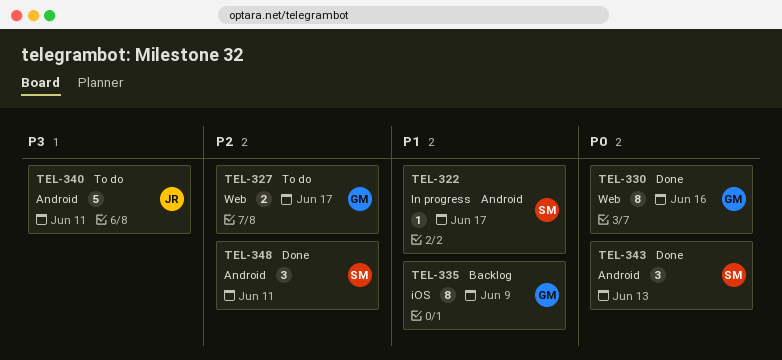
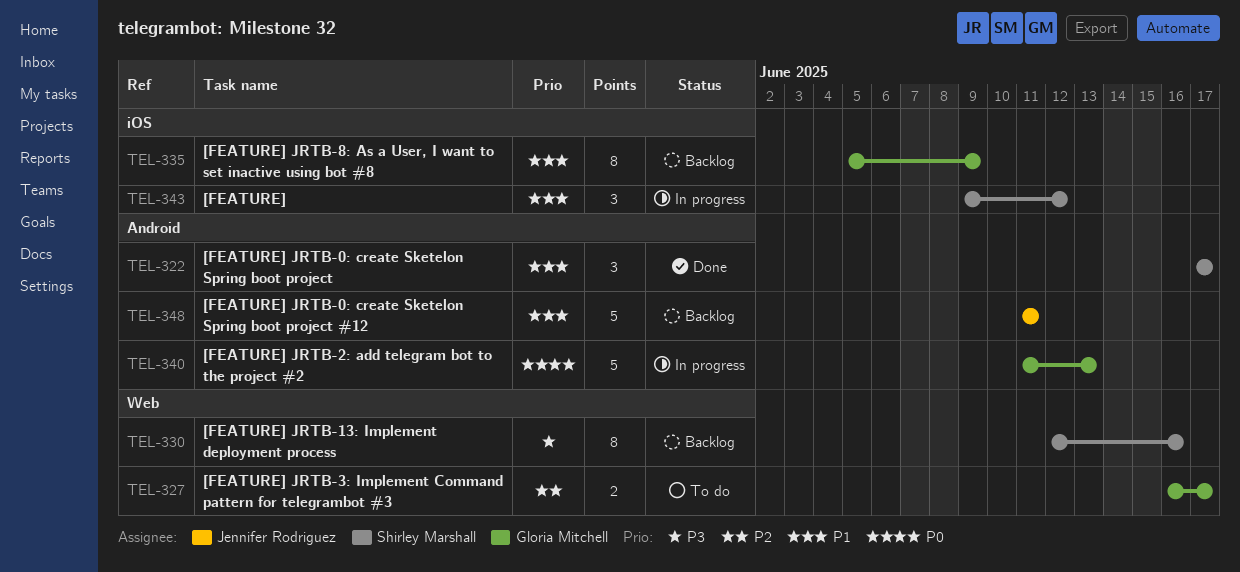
TEL-322, status: In progress -> Done
TEL-322, estimate: 1 -> 3
TEL-330, status: Done -> Backlog
TEL-330, owner: Gloria Mitchell -> Shirley Marshall
TEL-330, priority: P0 -> P3
TEL-340, status: To do -> In progress
TEL-340, owner: Jennifer Rodriguez -> Gloria Mitchell
TEL-340, priority: P3 -> P0
TEL-340, due: Jun 11 -> Jun 13
TEL-343, status: Done -> In progress
TEL-343, priority: P0 -> P1
TEL-343, label: Android -> iOS
TEL-343, due: Jun 13 -> Jun 12
TEL-348, status: Done -> Backlog
TEL-348, owner: Shirley Marshall -> Jennifer Rodriguez
TEL-348, priority: P2 -> P1
TEL-348, estimate: 3 -> 5

